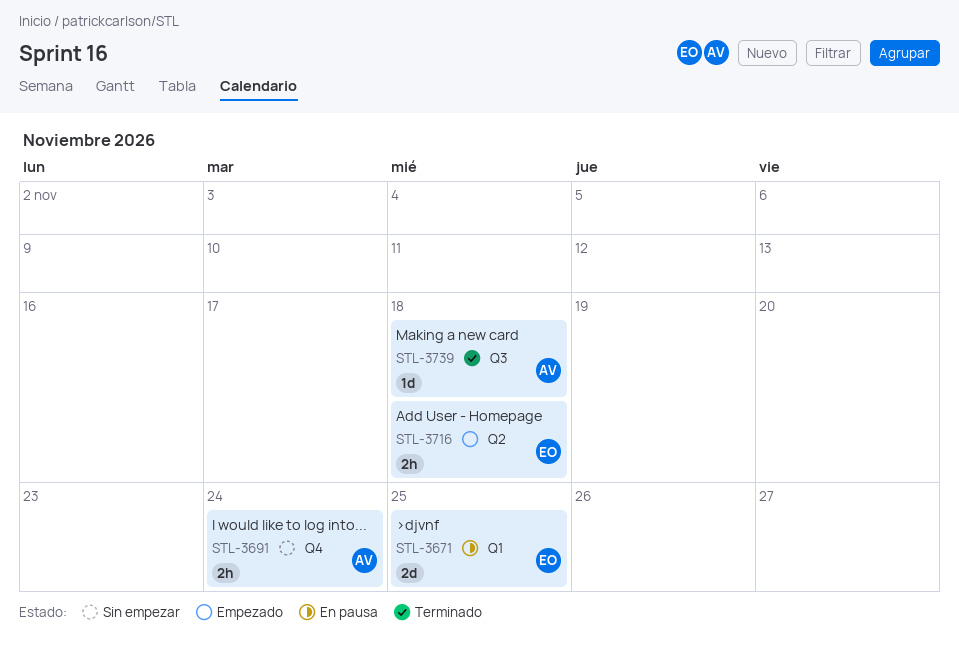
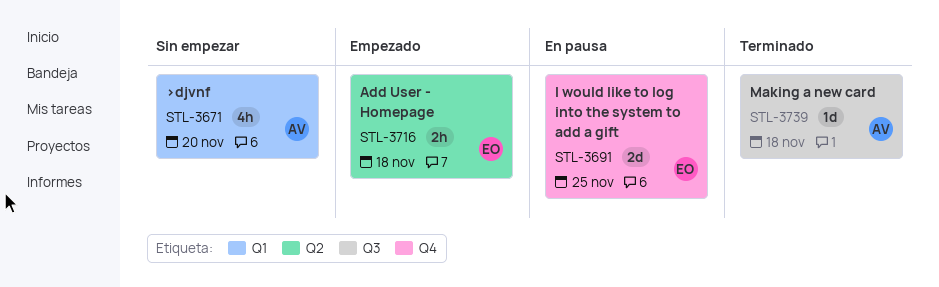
STL-3671, status: En pausa -> Sin empezar
STL-3671, owner: EO -> AV
STL-3671, estimate: 2d -> 4h
STL-3671, due: Nov 25 -> Nov 20
STL-3691, status: Sin empezar -> En pausa
STL-3691, owner: AV -> EO
STL-3691, estimate: 2h -> 2d
STL-3691, due: Nov 24 -> Nov 25

